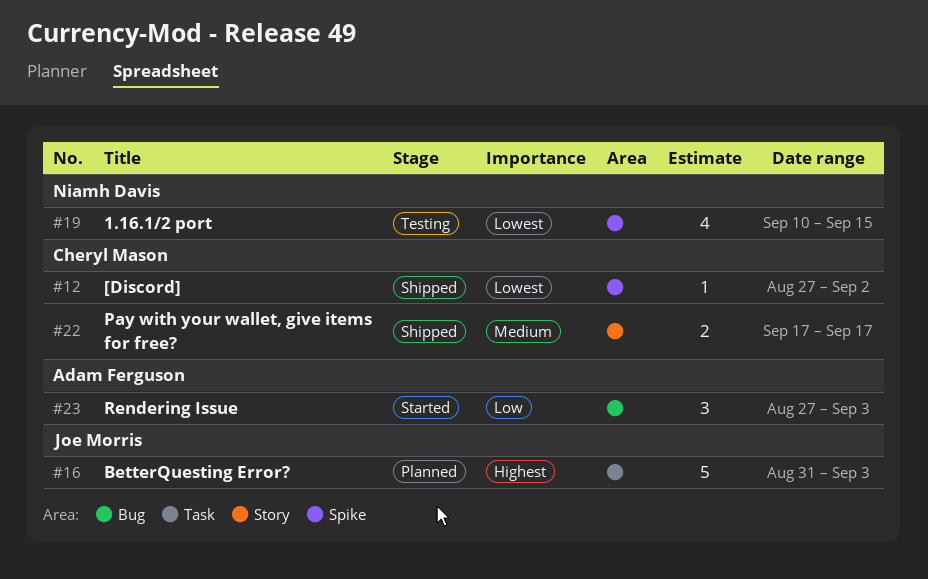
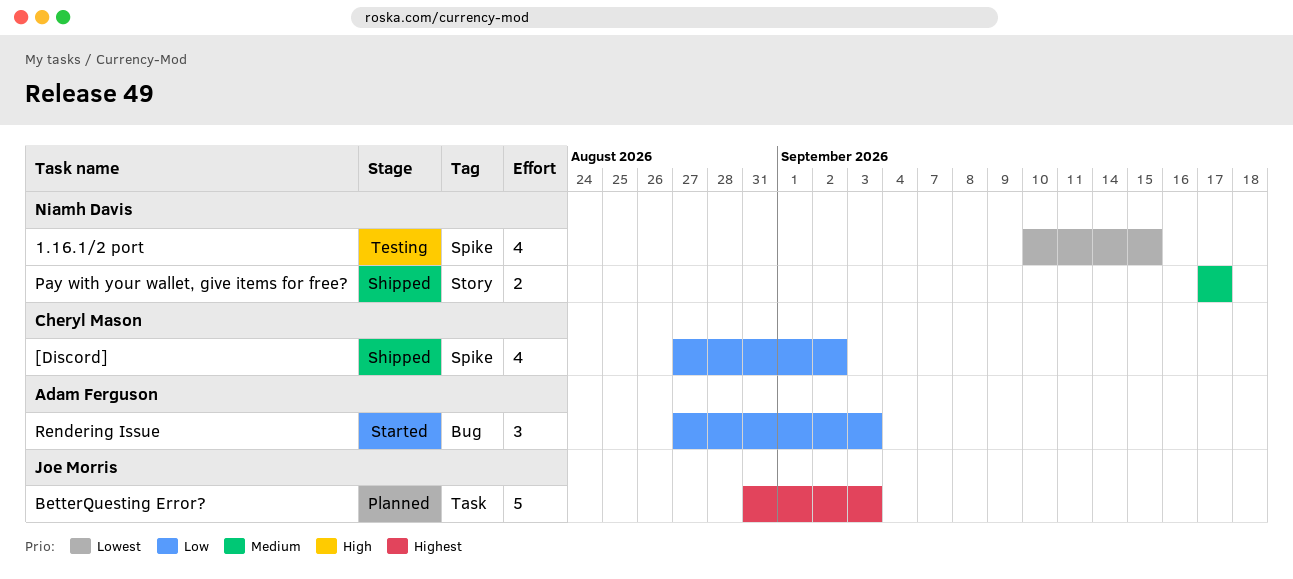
[Discord], priority: Lowest -> Low
[Discord], estimate: 1 -> 4
Pay with your wallet, give items for free?, owner: Cheryl Mason -> Niamh Davis

